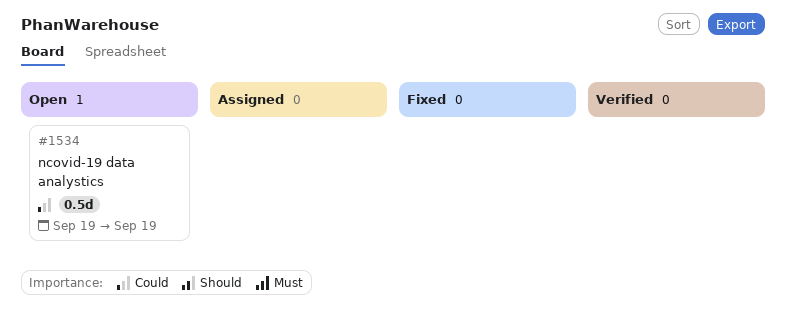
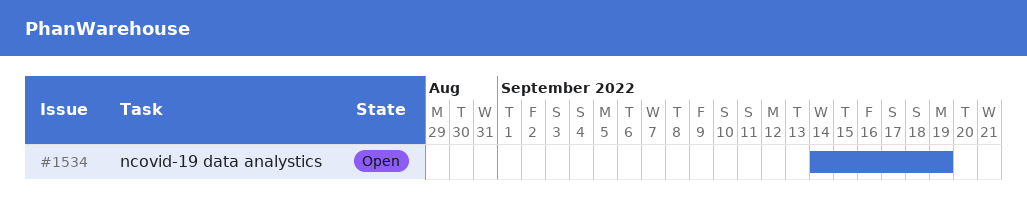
#1534, start: Sep 19 -> Sep 14

